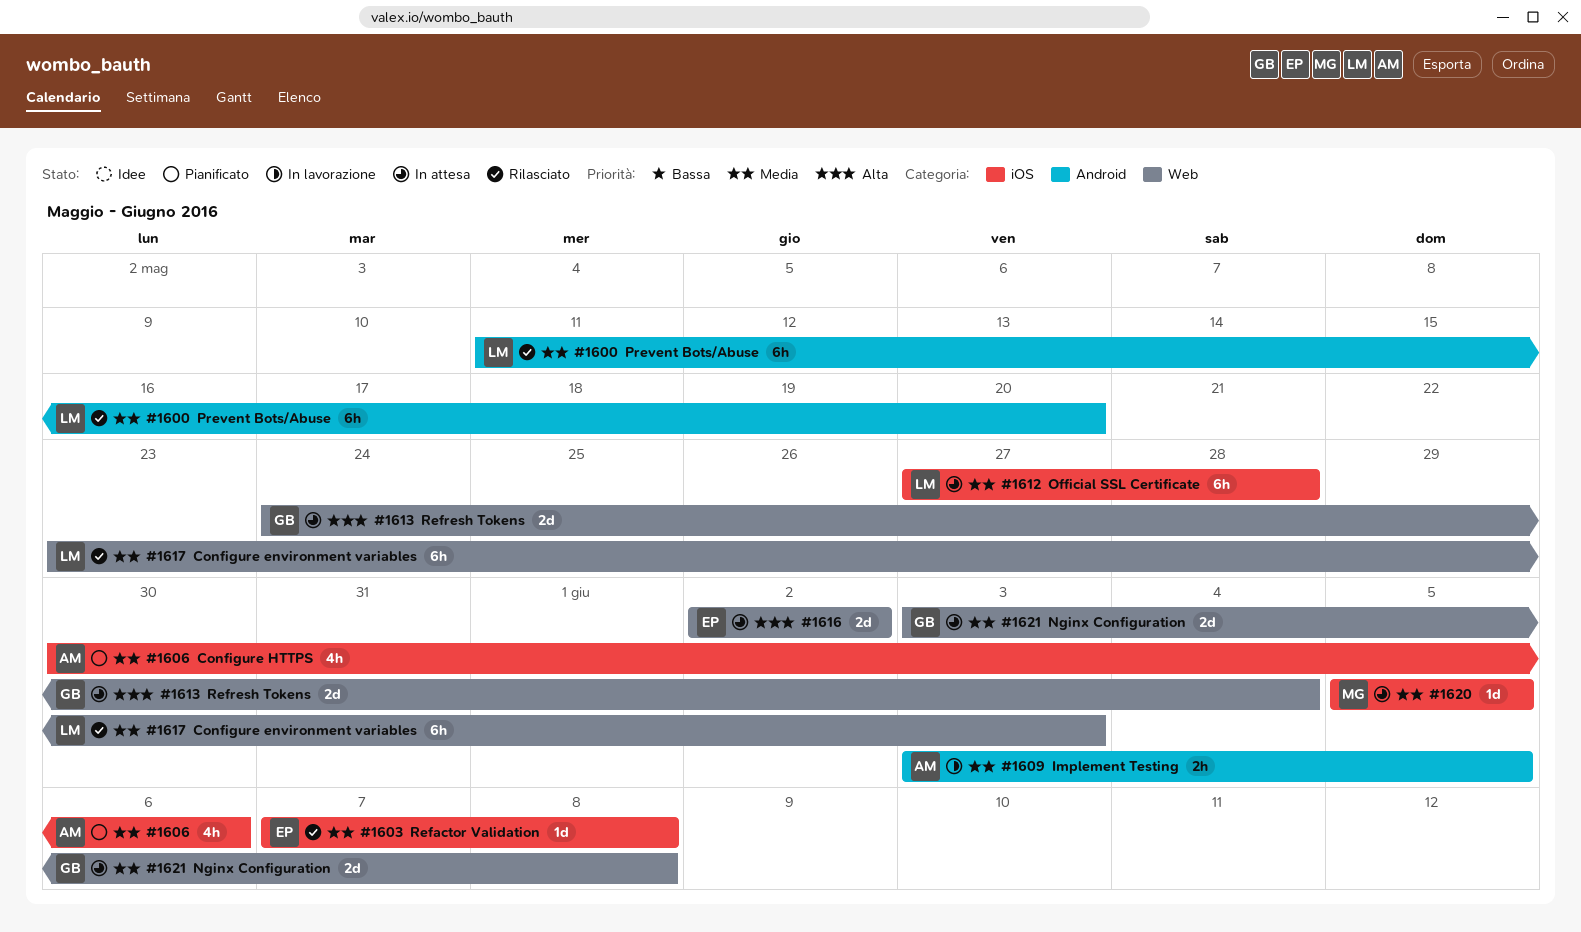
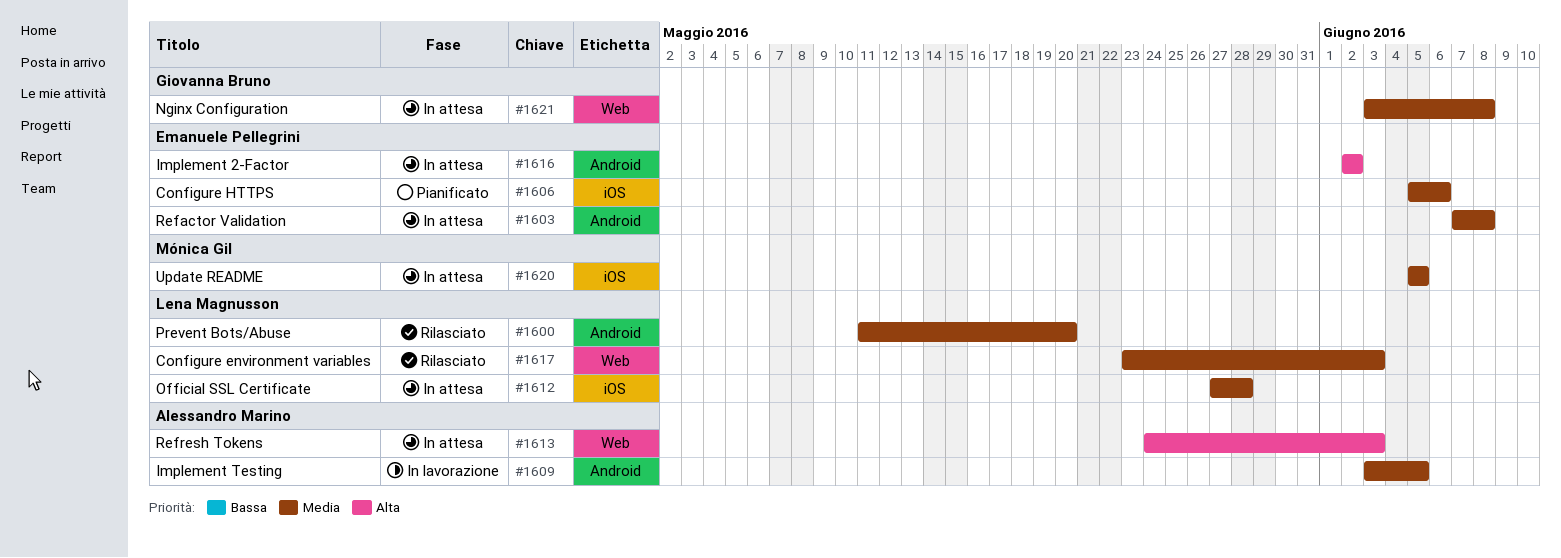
#1603, status: Rilasciato -> In attesa
#1603, label: iOS -> Android
#1606, owner: Alessandro Marino -> Emanuele Pellegrini
#1606, start: May 30 -> Jun 5
#1613, owner: Giovanna Bruno -> Alessandro Marino
#1613, due: Jun 4 -> Jun 3
#1616, label: Web -> Android

